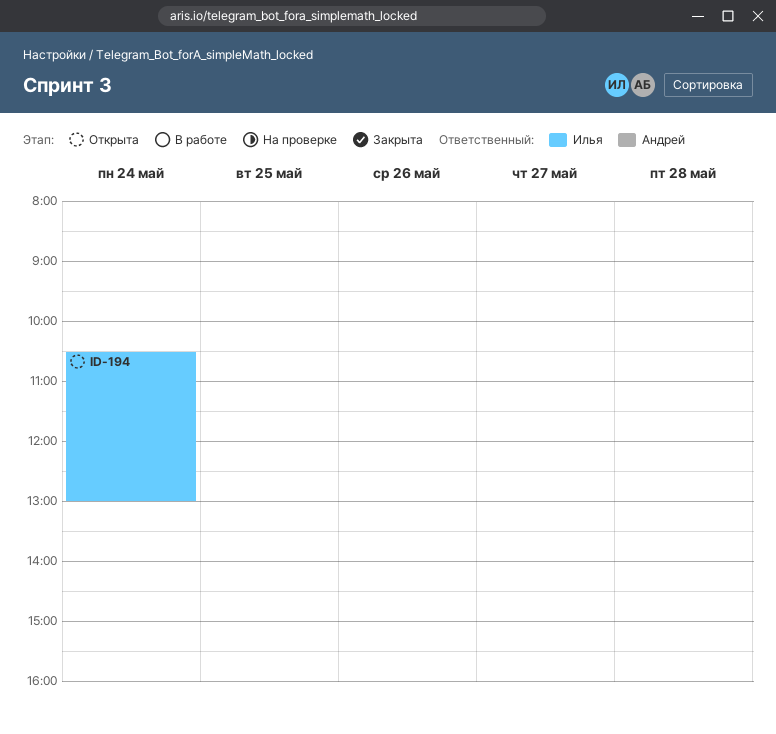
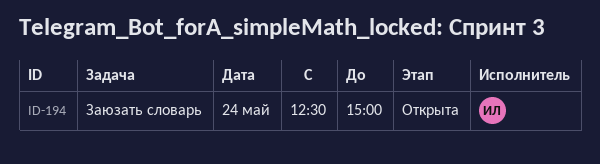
ID-194, begins: 10:30 -> 12:30
ID-194, ends: 13:00 -> 15:00

